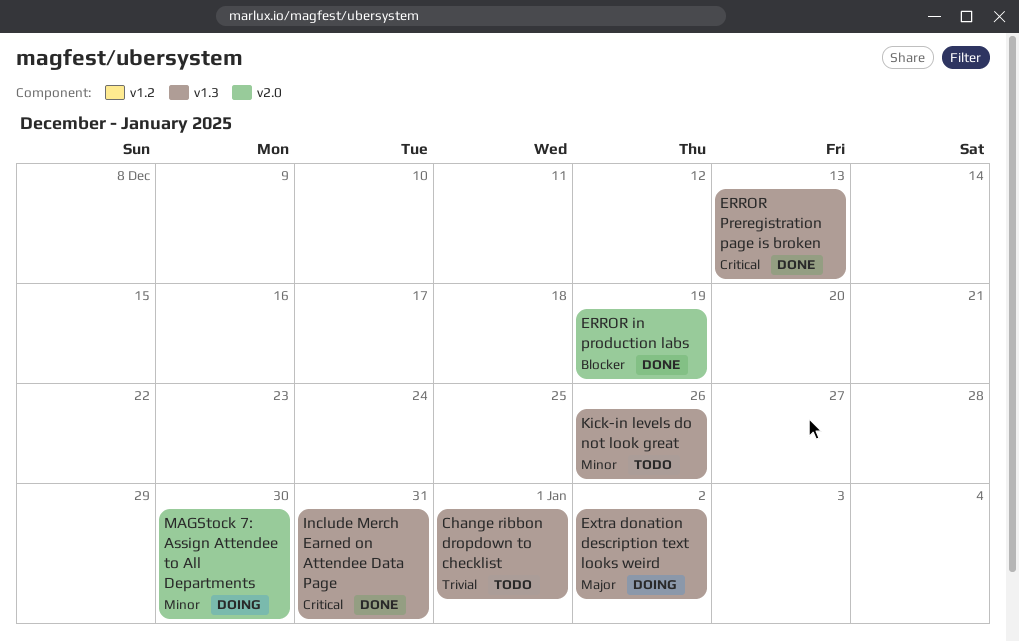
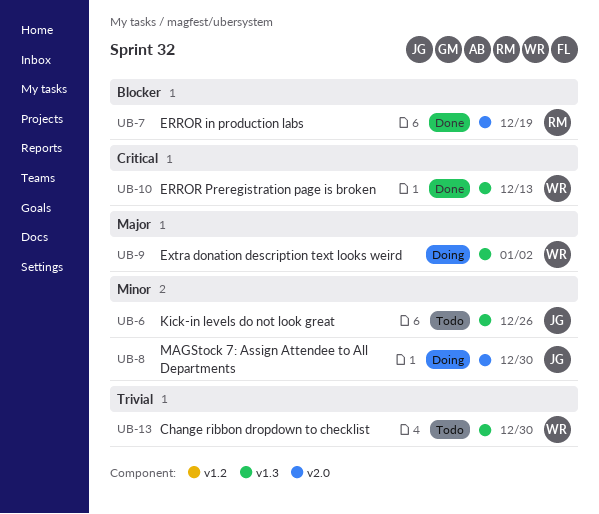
Change ribbon dropdown to checklist, due: Jan 1 -> Dec 30
Include Merch Earned on Attendee Data Page: present -> none

